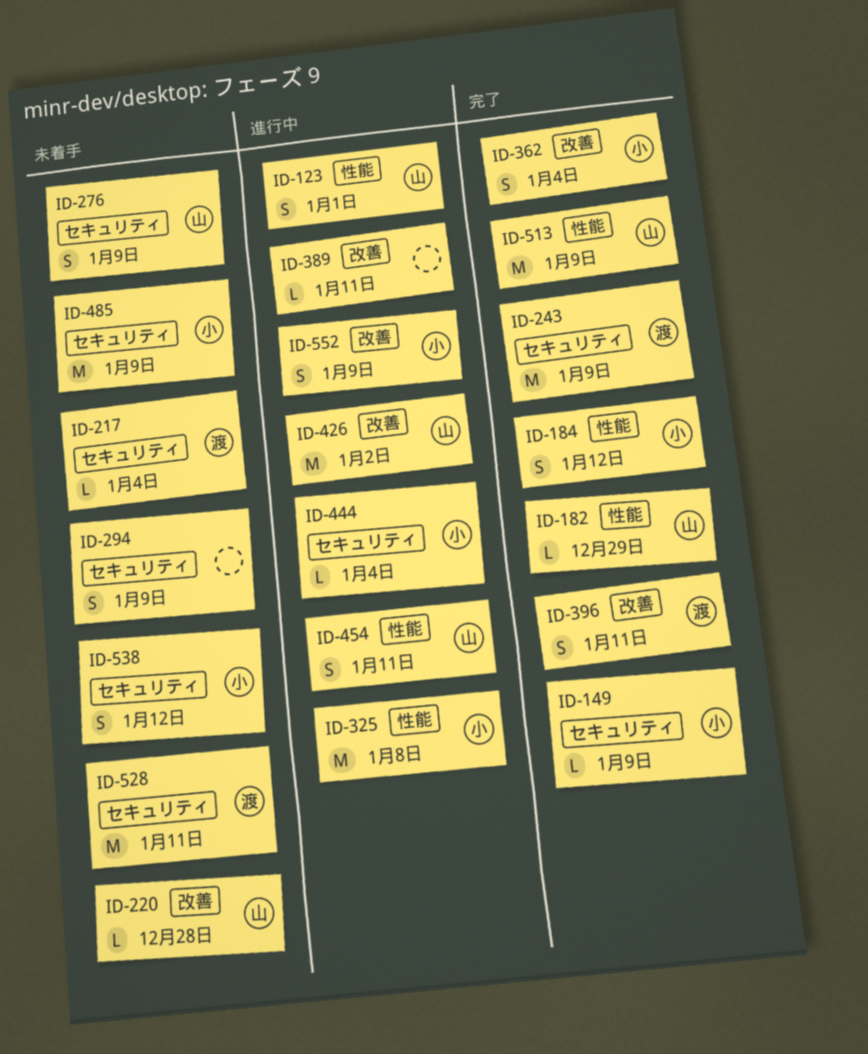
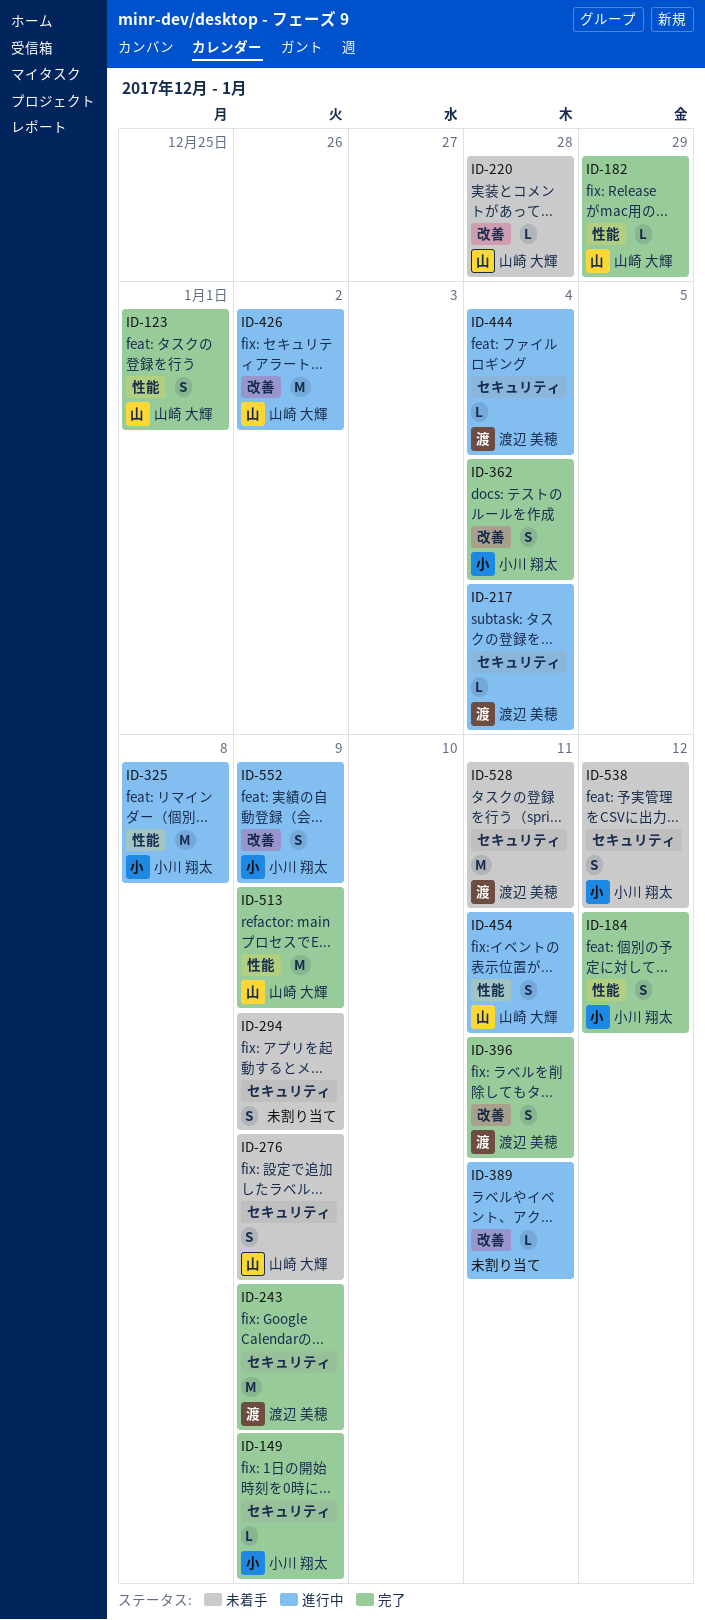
ID-123, status: 進行中 -> 完了
ID-217, status: 未着手 -> 進行中
ID-444, owner: 小川 翔太 -> 渡辺 美穂
ID-485: present -> none

